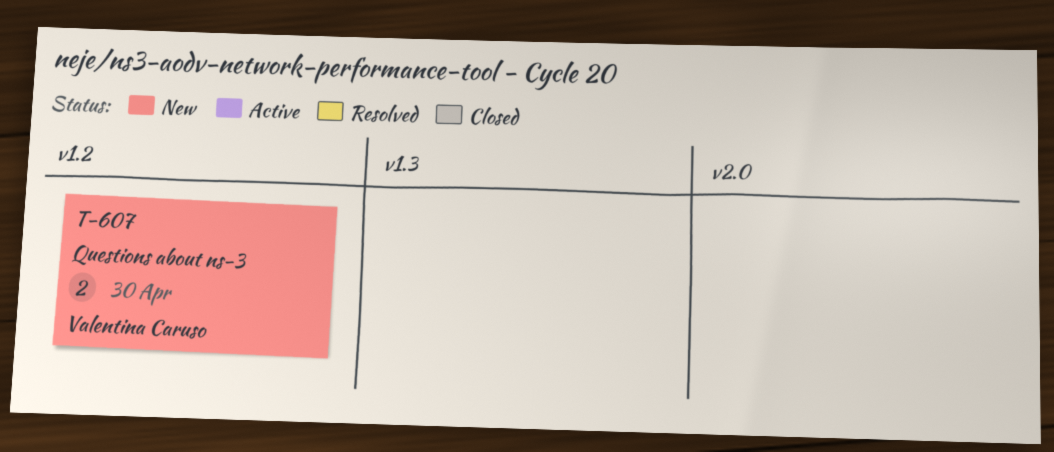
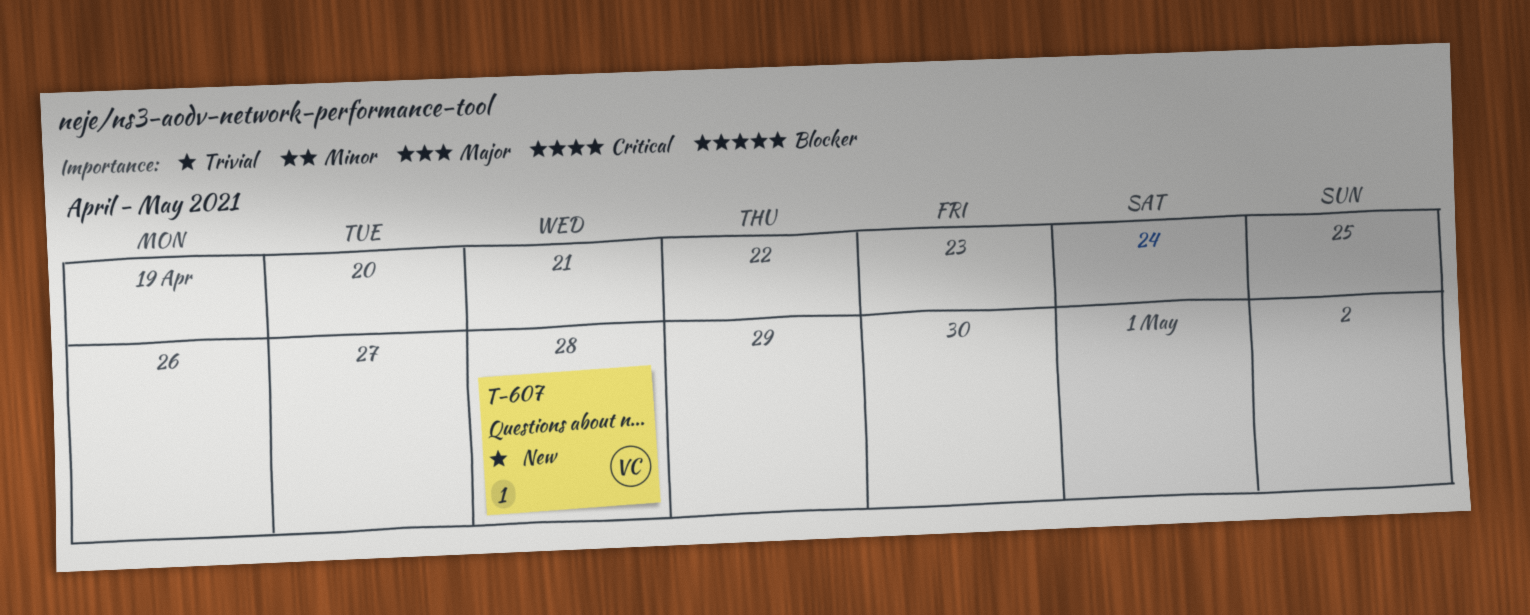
T-607, estimate: 2 -> 1
T-607, due: Apr 30 -> Apr 28

